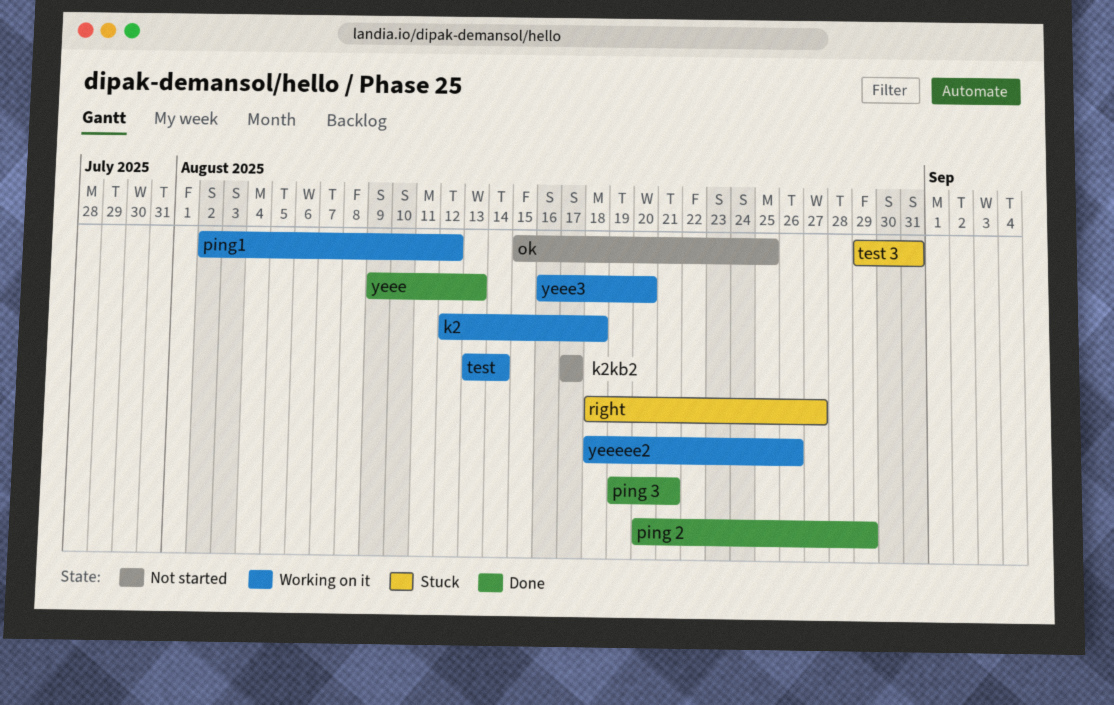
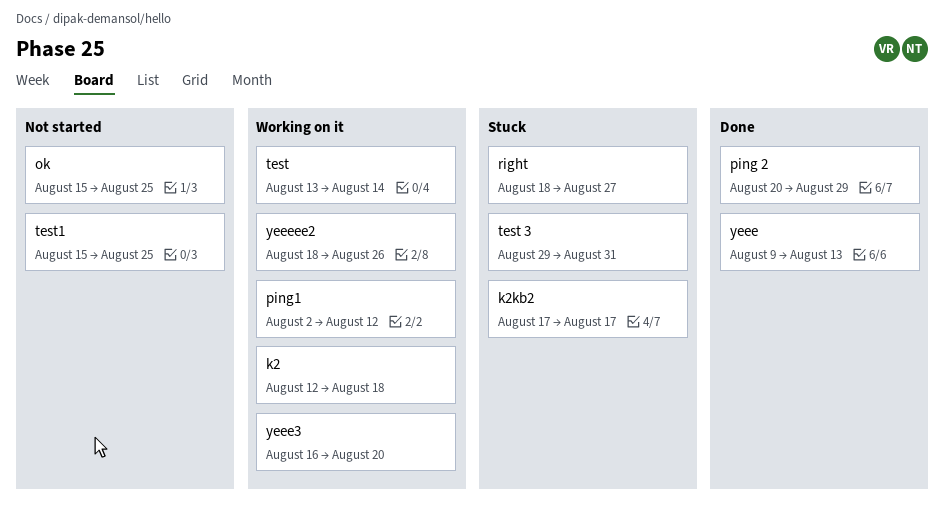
k2kb2, status: Not started -> Stuck
ping 3: present -> none
test1: none -> present

